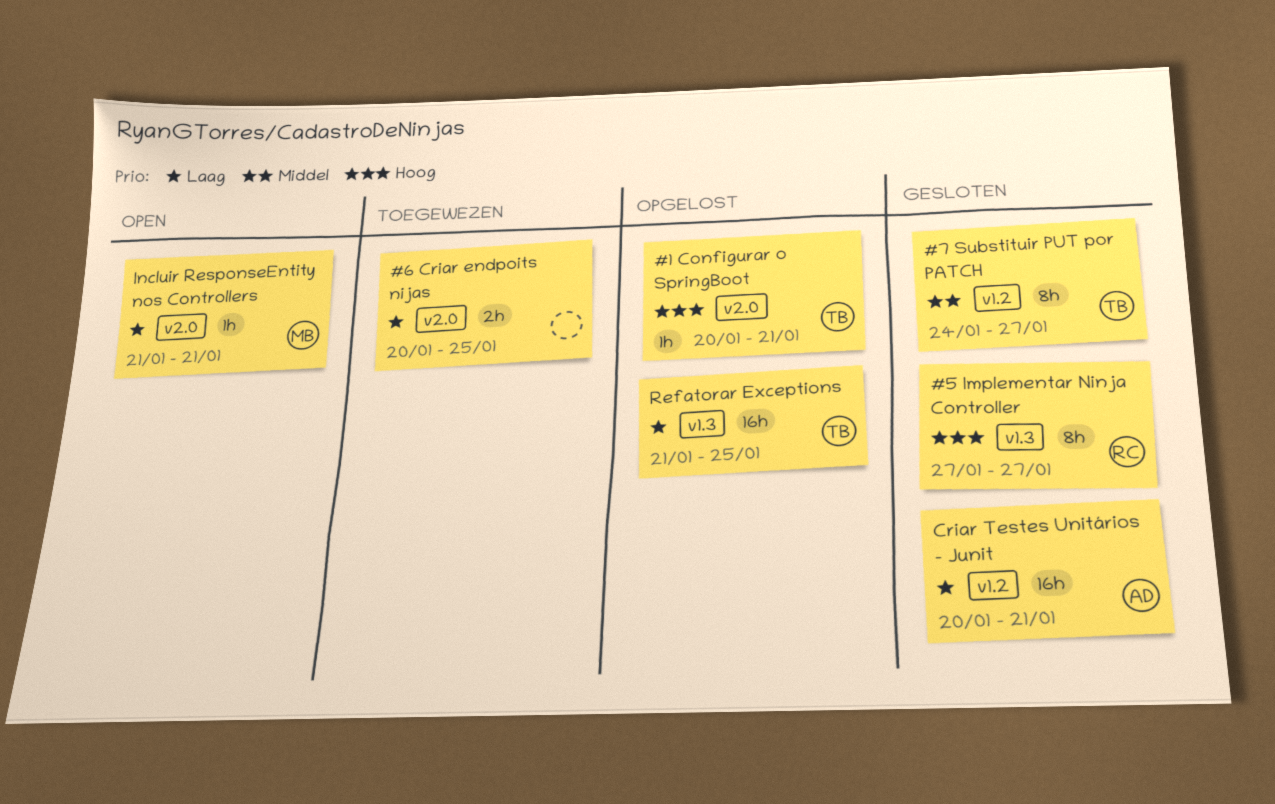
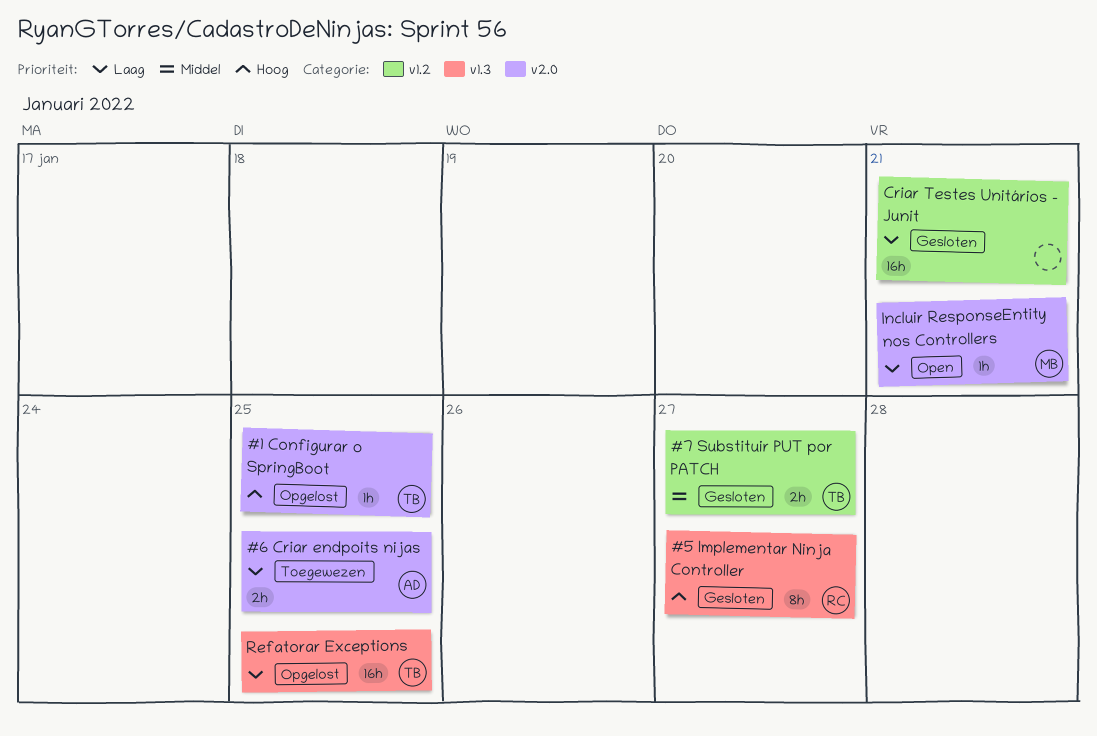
#1 Configurar o SpringBoot, due: Jan 21 -> Jan 25
#6 Criar endpoits nijas, owner: none -> AD
#7 Substituir PUT por PATCH, estimate: 8h -> 2h
Criar Testes Unitários - Junit, owner: AD -> none

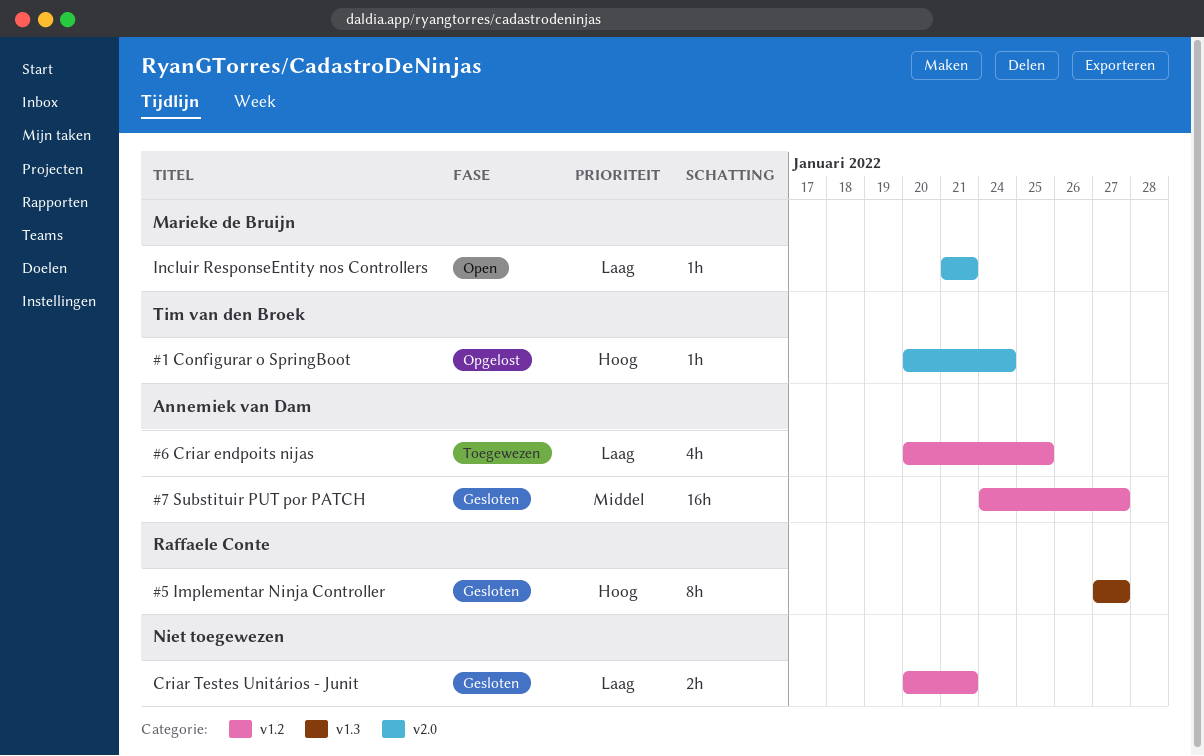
#1 Configurar o SpringBoot, due: Jan 25 -> Jan 24
#6 Criar endpoits nijas, label: v2.0 -> v1.2
#6 Criar endpoits nijas, estimate: 2h -> 4h
#7 Substituir PUT por PATCH, owner: Tim van den Broek -> Annemiek van Dam
#7 Substituir PUT por PATCH, estimate: 2h -> 16h
Criar Testes Unitários - Junit, estimate: 16h -> 2h
Refatorar Exceptions: present -> none

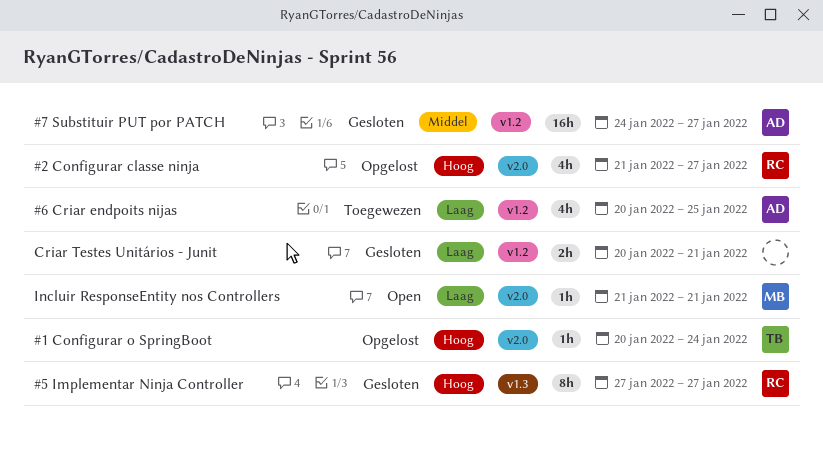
#2 Configurar classe ninja: none -> present

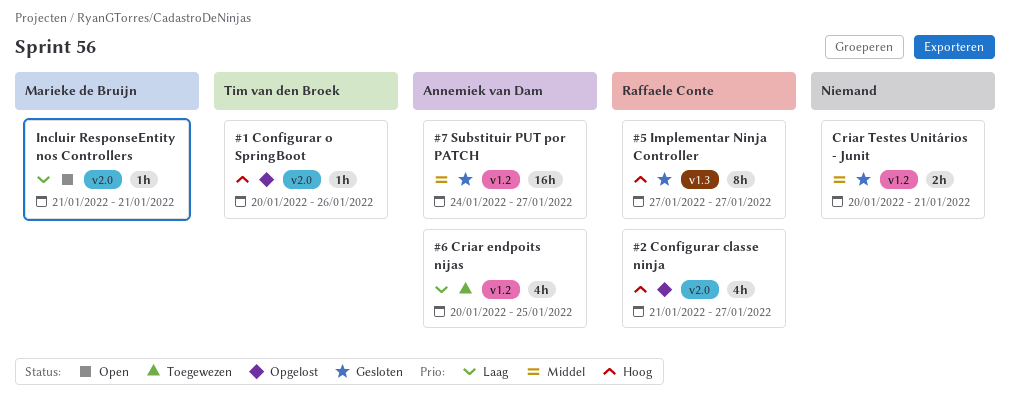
#1 Configurar o SpringBoot, due: Jan 24 -> Jan 26
Criar Testes Unitários - Junit, priority: Laag -> Middel

